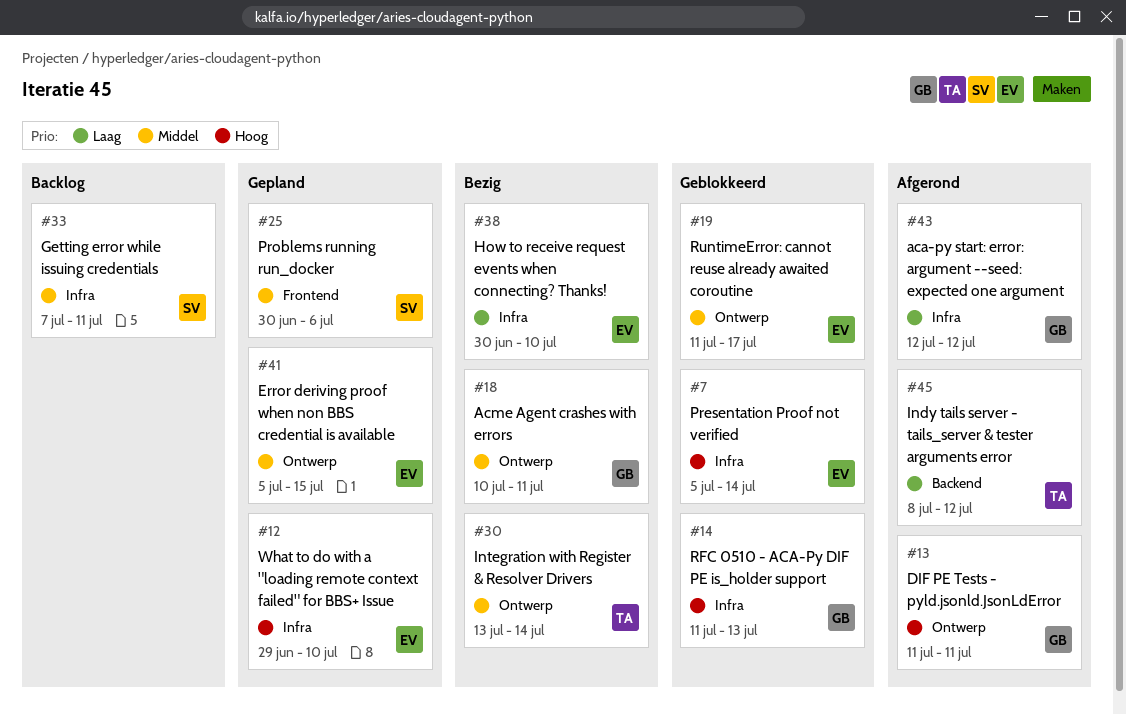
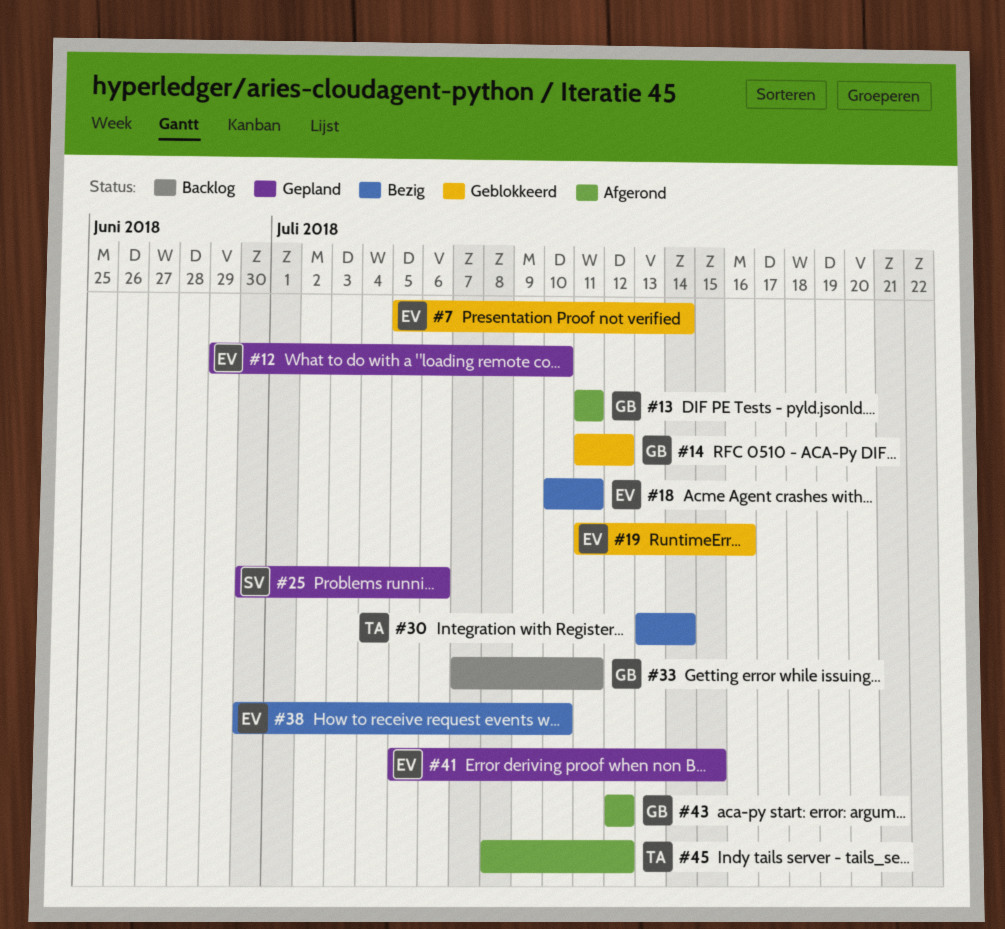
#14, due: Jul 13 -> Jul 12
#18, owner: GB -> EV
#19, due: Jul 17 -> Jul 16
#33, owner: SV -> GB

